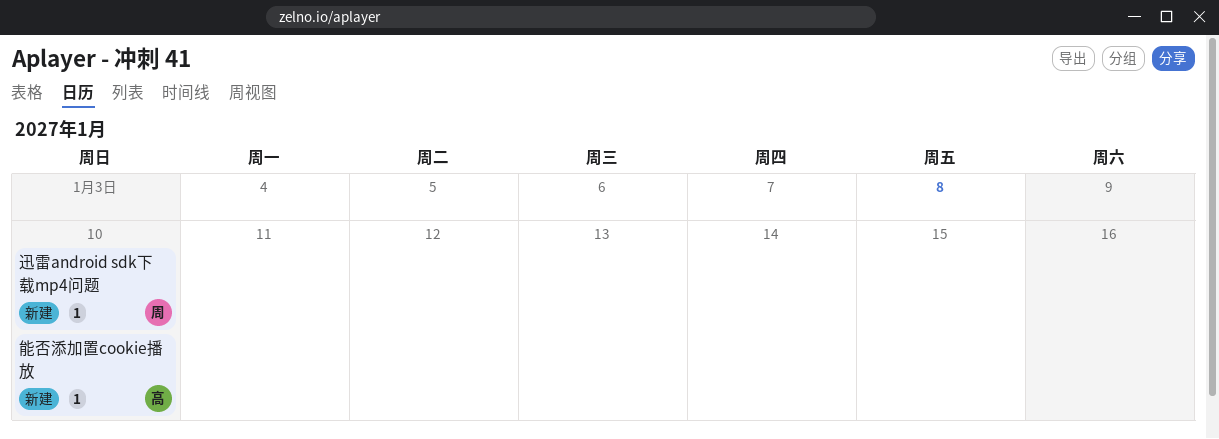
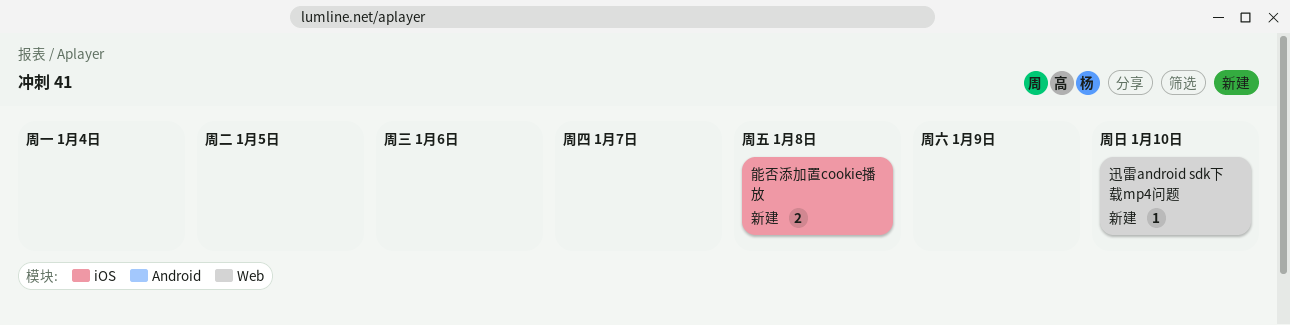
能否添加置cookie播放, estimate: 1 -> 2
能否添加置cookie播放, due: Jan 10 -> Jan 8

